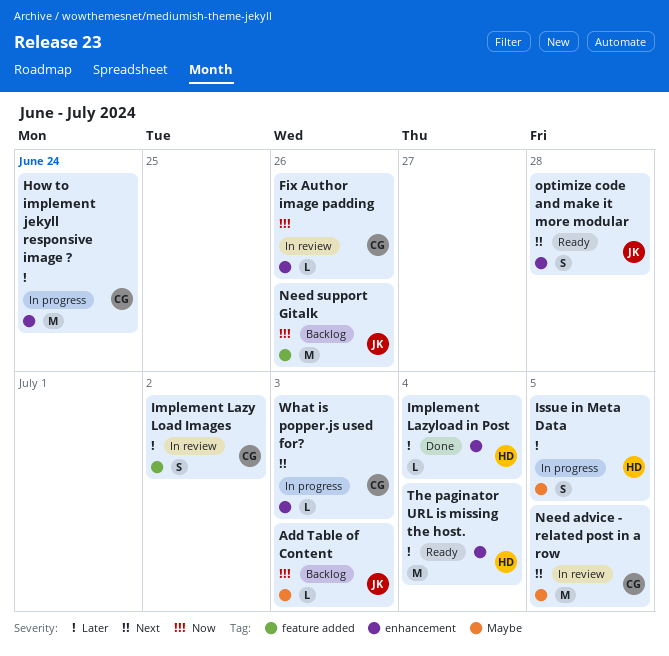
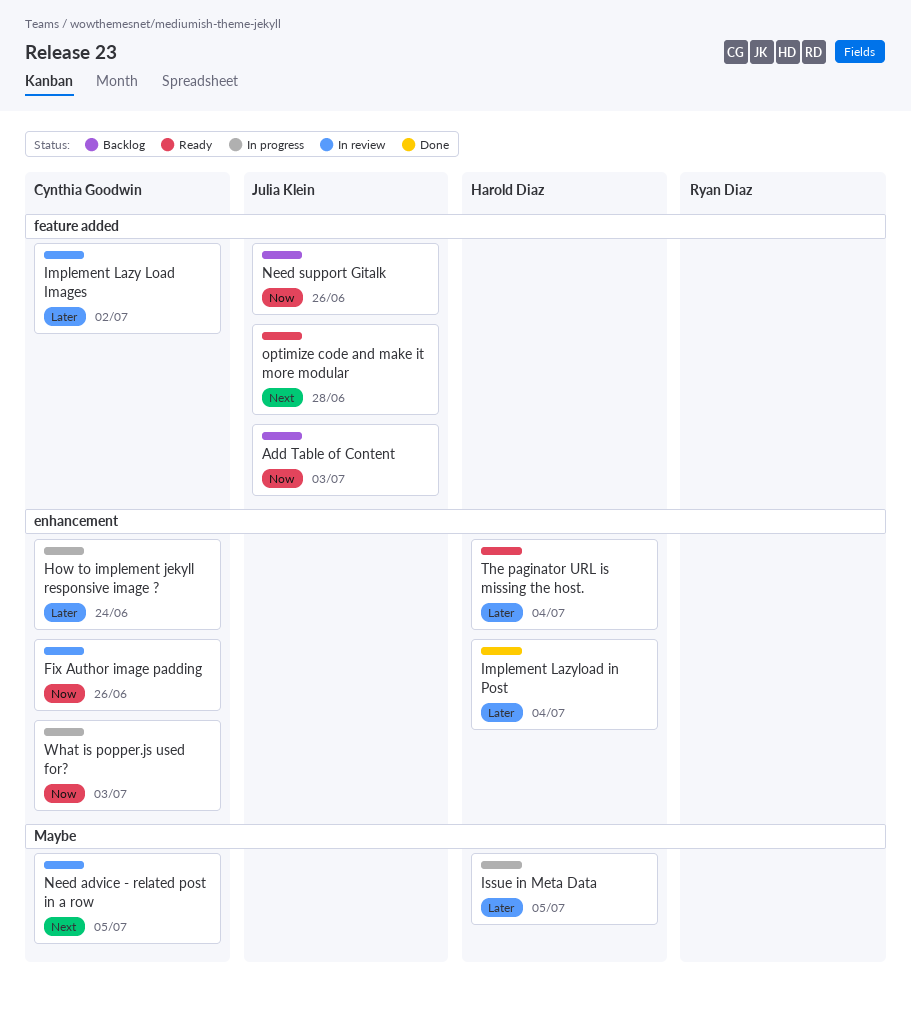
Add Table of Content, label: Maybe -> feature added
optimize code and make it more modular, label: enhancement -> feature added
What is popper.js used for?, priority: Next -> Now

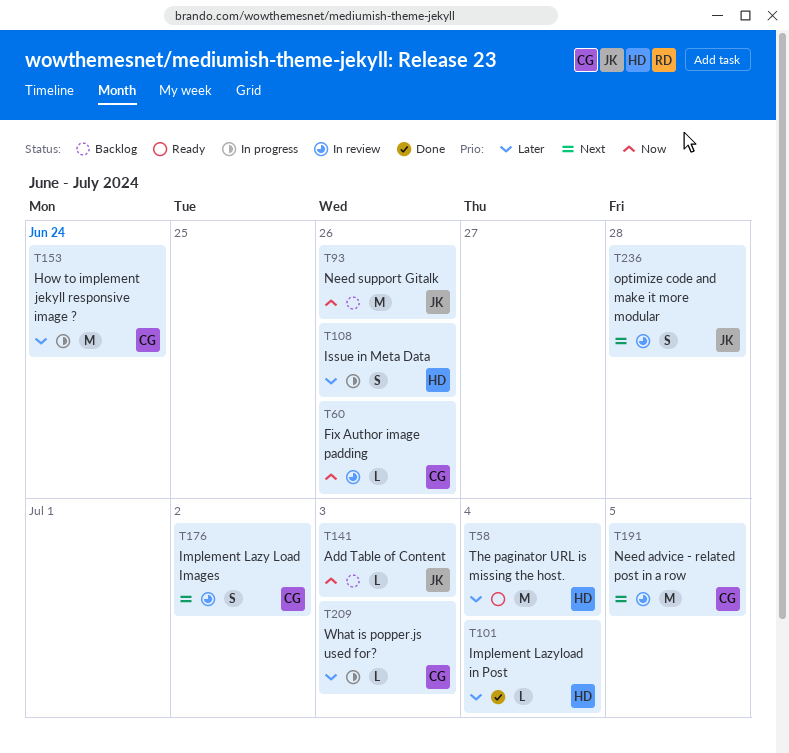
Implement Lazy Load Images, priority: Later -> Next
Issue in Meta Data, due: Jul 5 -> Jun 26
optimize code and make it more modular, status: Ready -> In review
What is popper.js used for?, priority: Now -> Later

